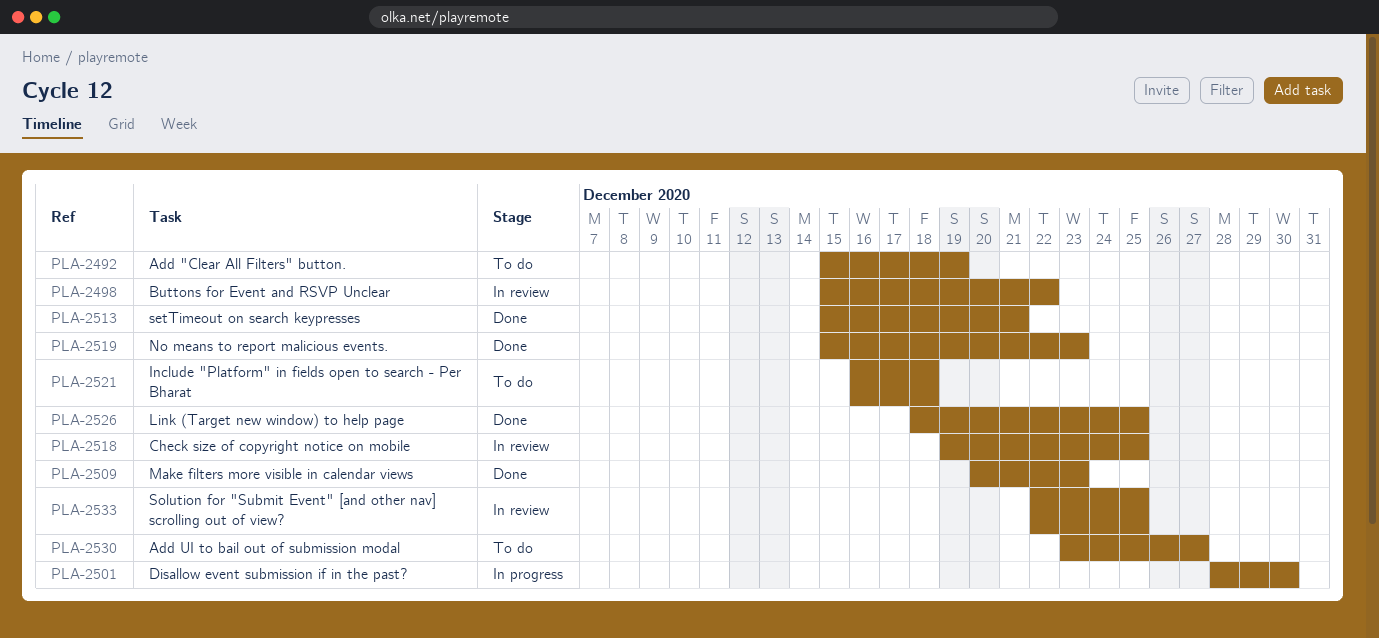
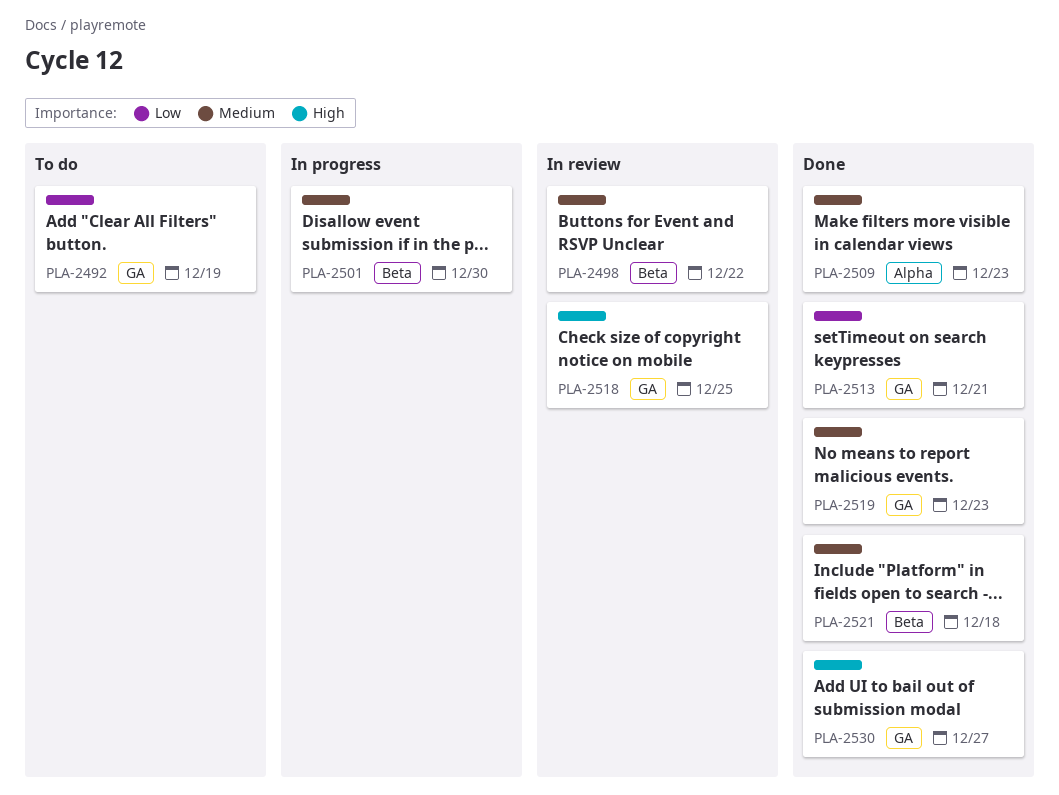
PLA-2521, status: To do -> Done
PLA-2526: present -> none
PLA-2530, status: To do -> Done
PLA-2533: present -> none

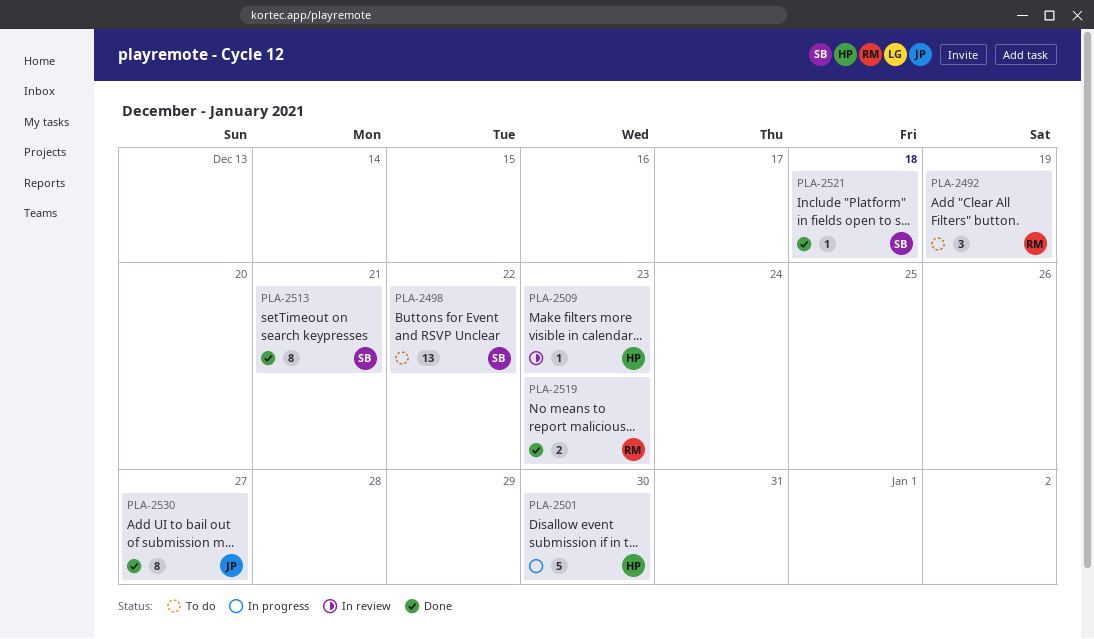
PLA-2498, status: In review -> To do
PLA-2509, status: Done -> In review
PLA-2518: present -> none

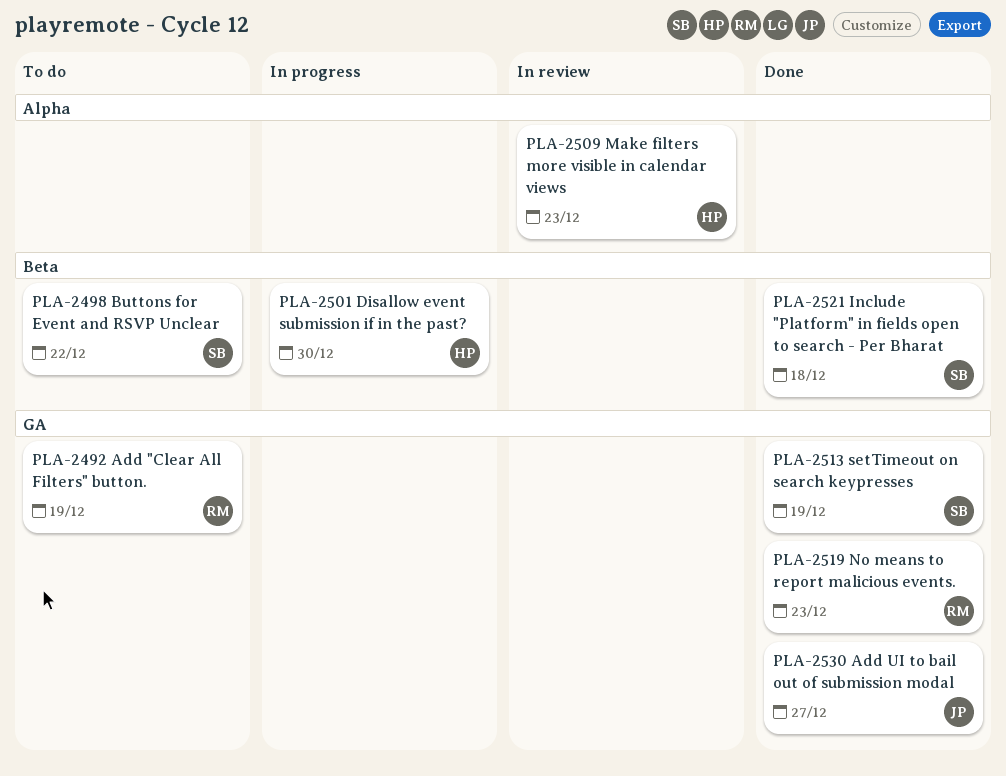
PLA-2513, due: Dec 21 -> Dec 19

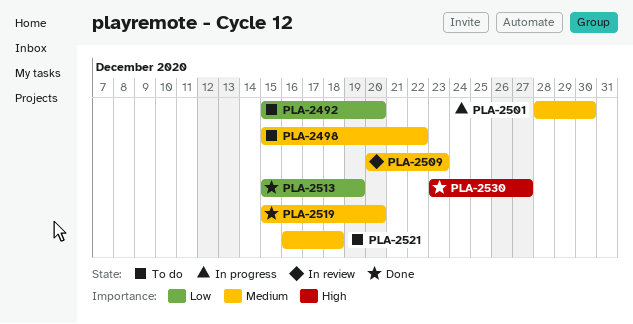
PLA-2492, due: Dec 19 -> Dec 20
PLA-2519, due: Dec 23 -> Dec 20
PLA-2521, status: Done -> To do

